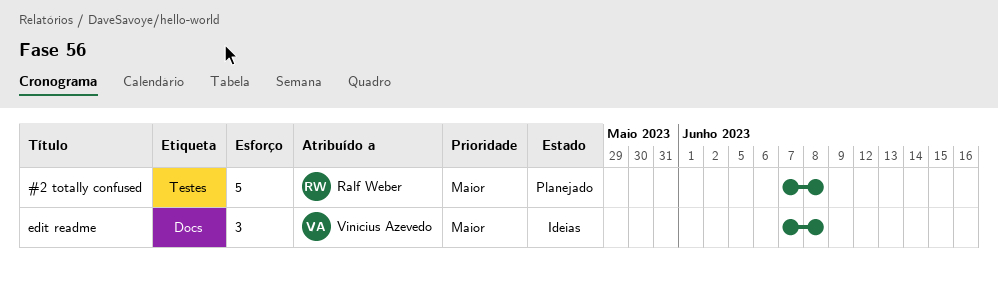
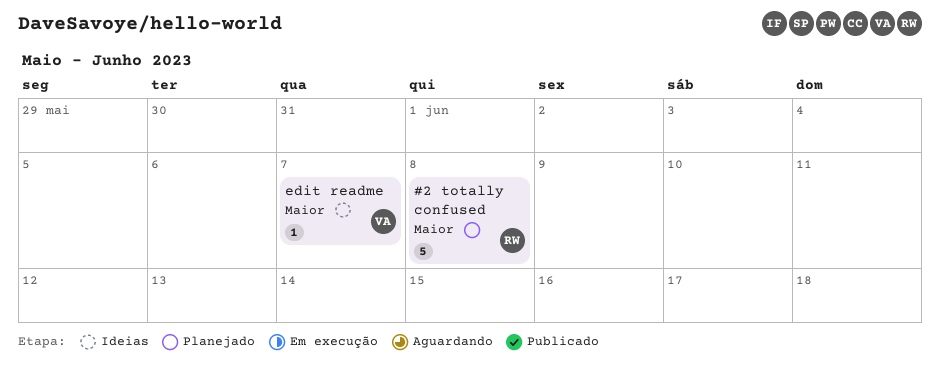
edit readme, estimate: 3 -> 1
edit readme, due: Jun 8 -> Jun 7

